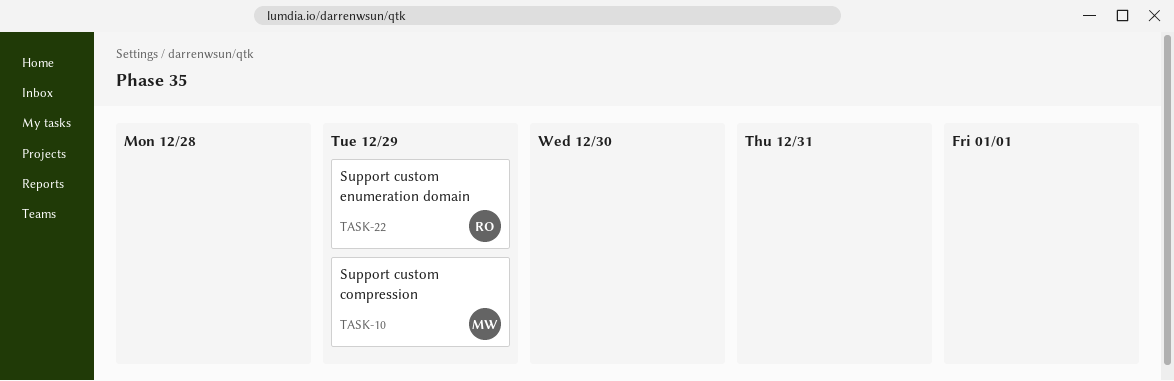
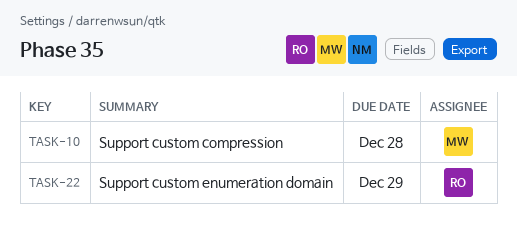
TASK-10, due: Dec 29 -> Dec 28

